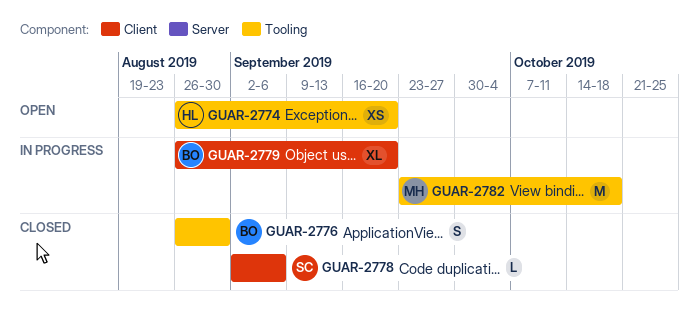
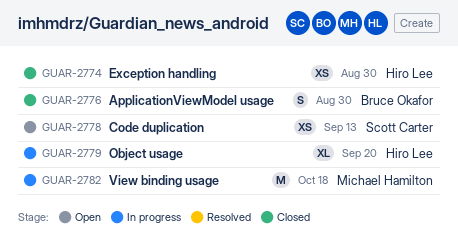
GUAR-2774, status: Open -> Closed
GUAR-2774, due: Sep 20 -> Aug 30
GUAR-2778, status: Closed -> Open
GUAR-2778, estimate: L -> XS
GUAR-2778, due: Sep 6 -> Sep 13
GUAR-2779, owner: Bruce Okafor -> Hiro Lee

